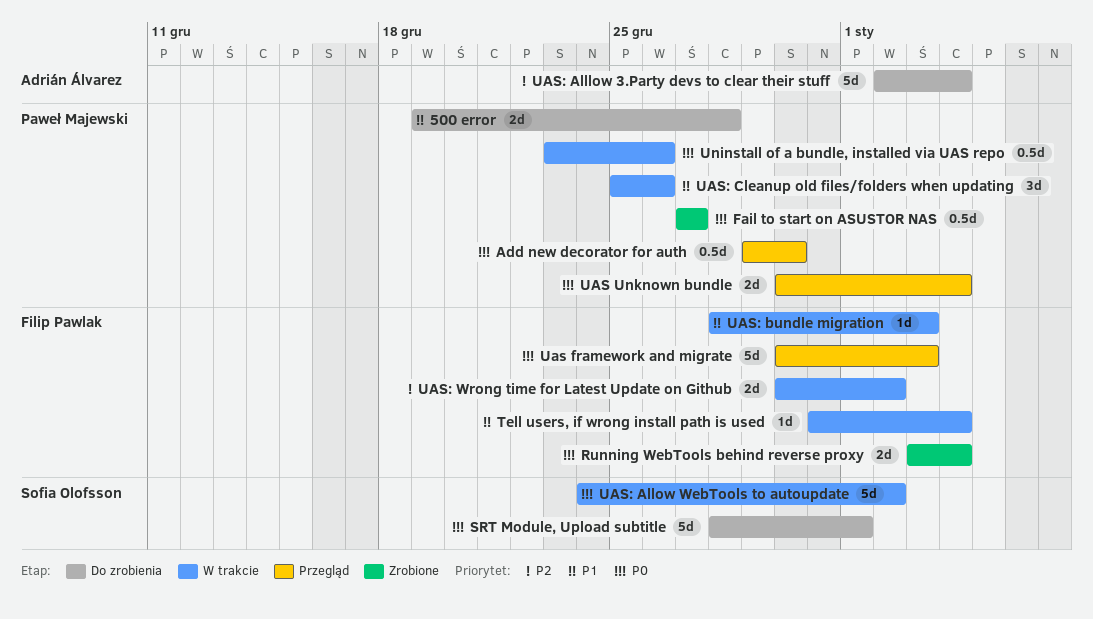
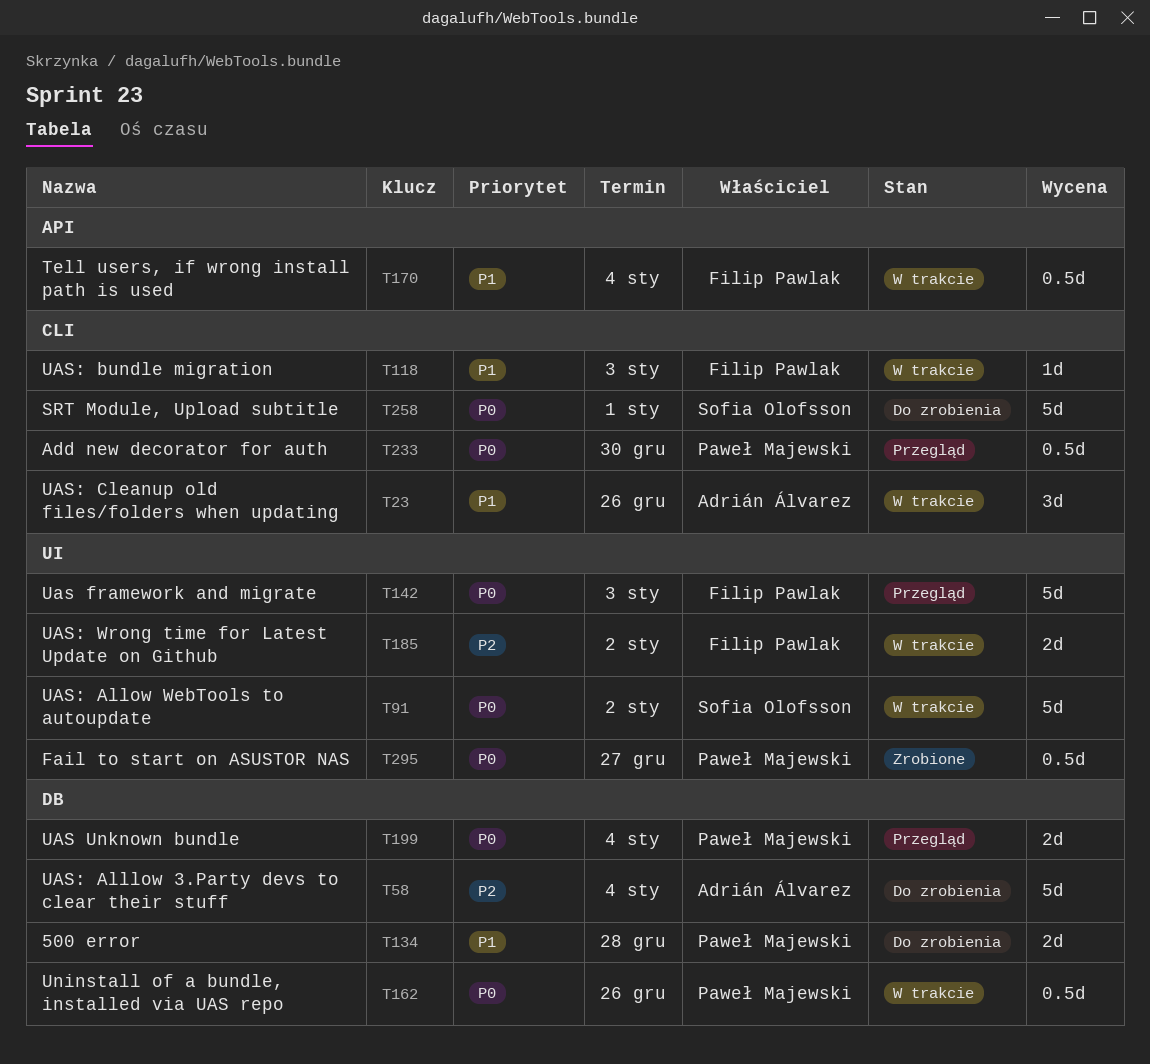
Running WebTools behind reverse proxy: present -> none
Tell users, if wrong install path is used, estimate: 1d -> 0.5d
UAS: Cleanup old files/folders when updating, owner: Paweł Majewski -> Adrián Álvarez

